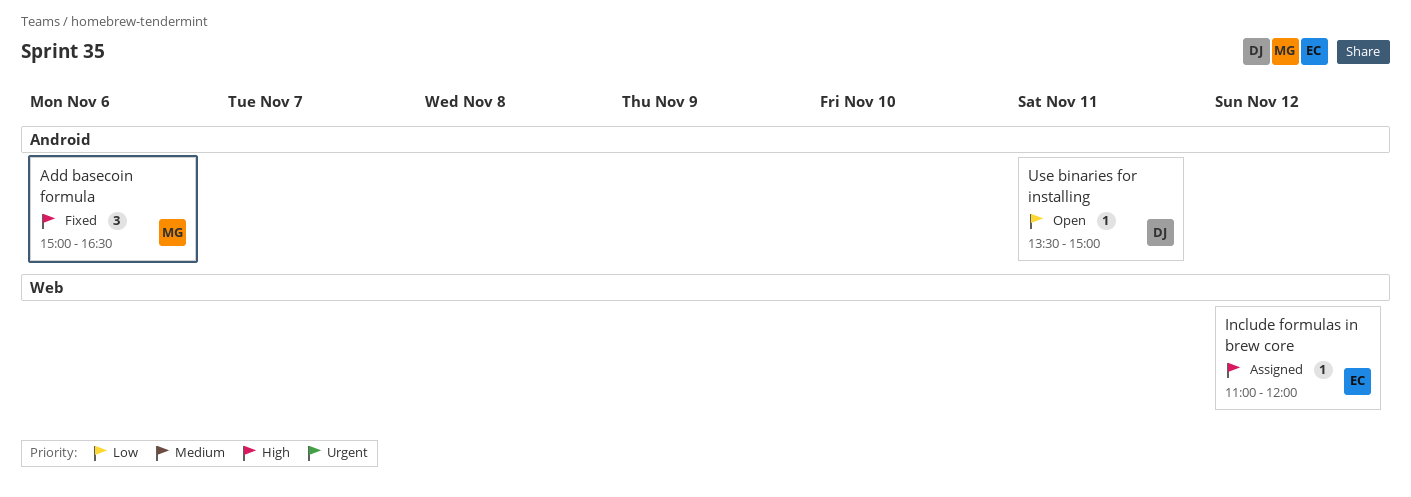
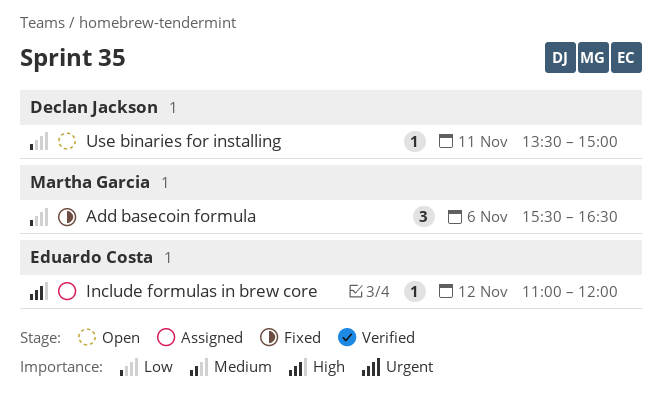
Add basecoin formula, priority: High -> Low
Add basecoin formula, begins: 15:00 -> 15:30

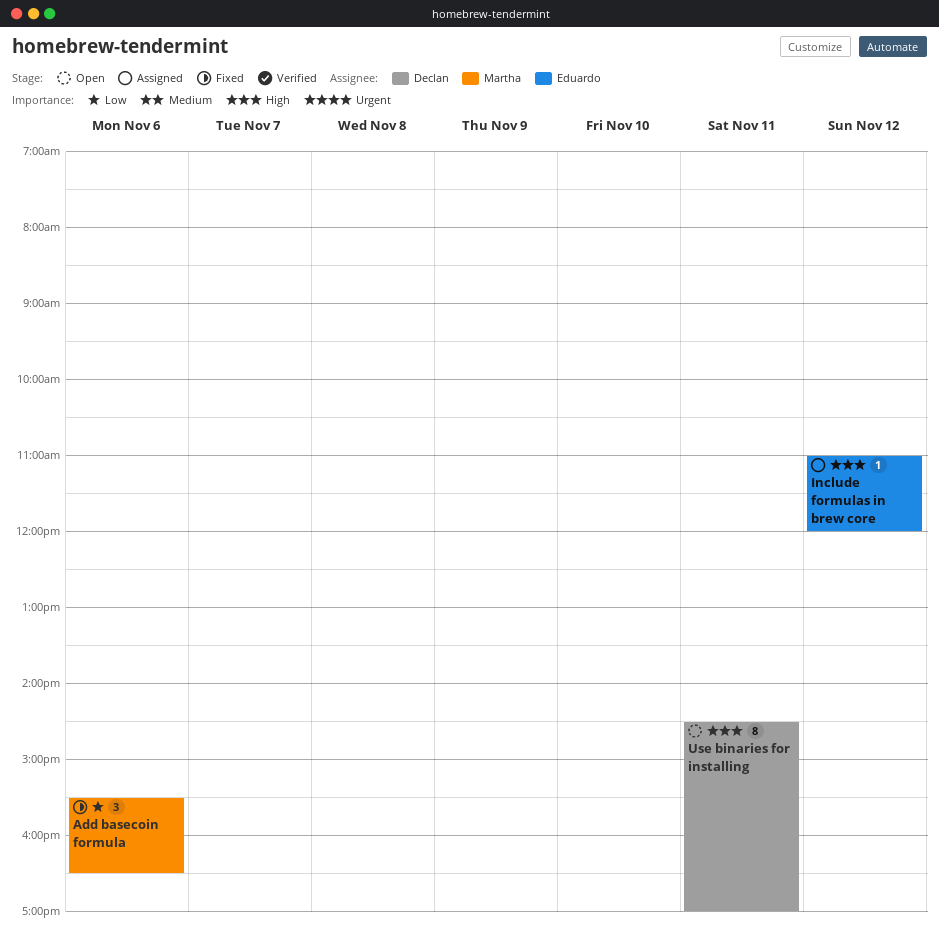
Use binaries for installing, priority: Low -> High
Use binaries for installing, estimate: 1 -> 8
Use binaries for installing, begins: 13:30 -> 14:30
Use binaries for installing, ends: 15:00 -> 17:00

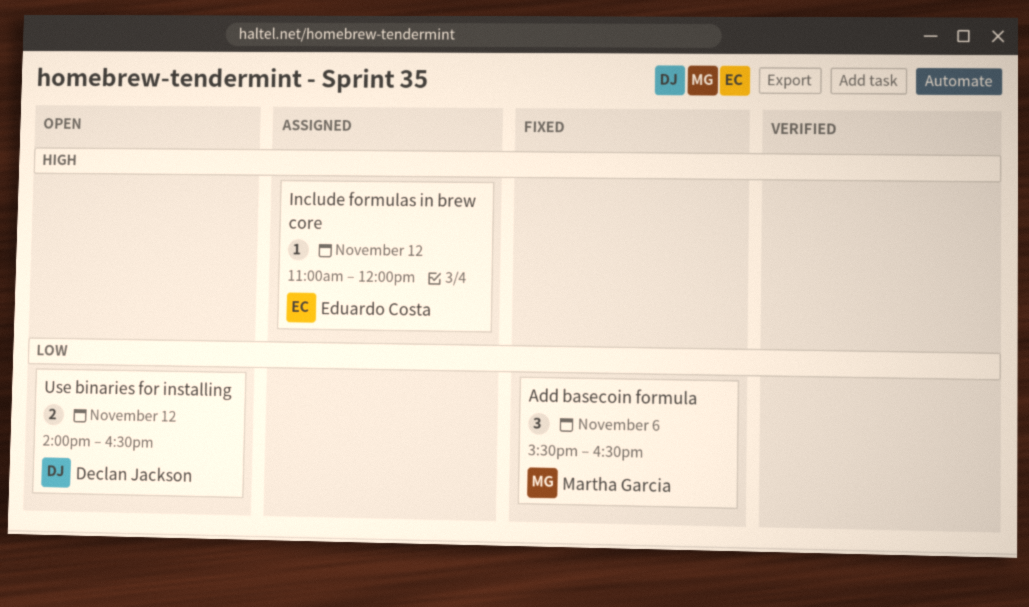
Use binaries for installing, priority: High -> Low
Use binaries for installing, estimate: 8 -> 2
Use binaries for installing, day: Nov 11 -> Nov 12
Use binaries for installing, begins: 14:30 -> 14:00
Use binaries for installing, ends: 17:00 -> 16:30

